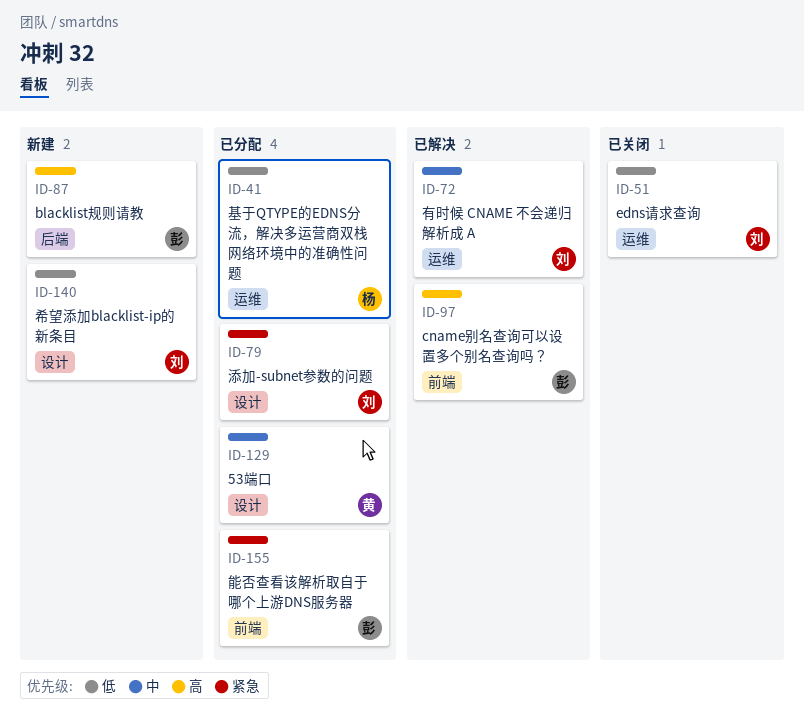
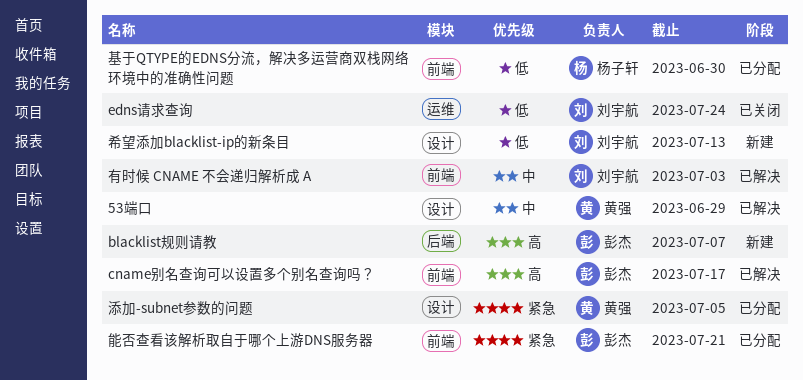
53端口, status: 已分配 -> 已解决
基于QTYPE的EDNS分流，解决多运营商双栈网络环境中的准确性问题, label: 运维 -> 前端
有时候 CNAME 不会递归解析成 A, label: 运维 -> 前端
添加-subnet参数的问题, owner: 刘宇航 -> 黄强

